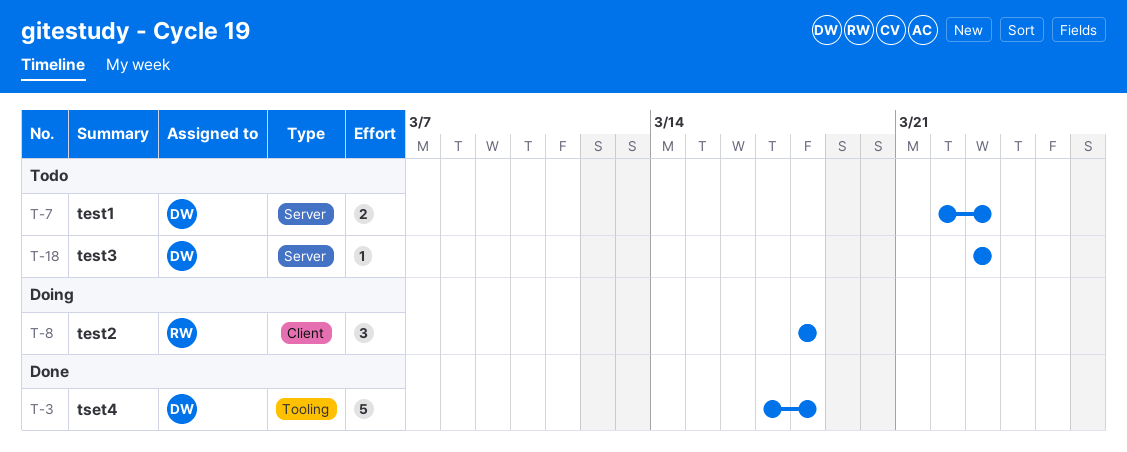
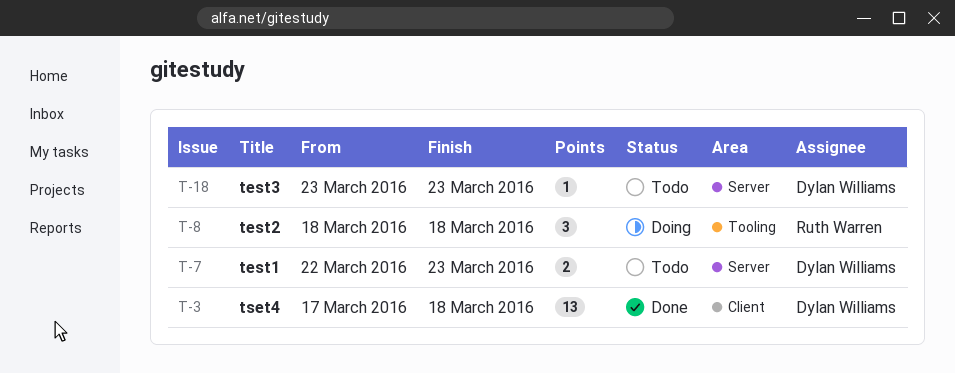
T-3, label: Tooling -> Client
T-3, estimate: 5 -> 13
T-8, label: Client -> Tooling

